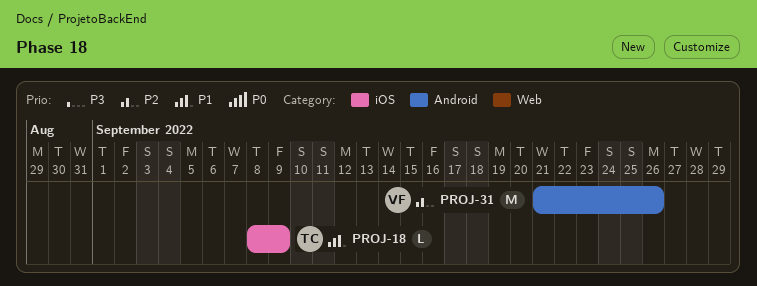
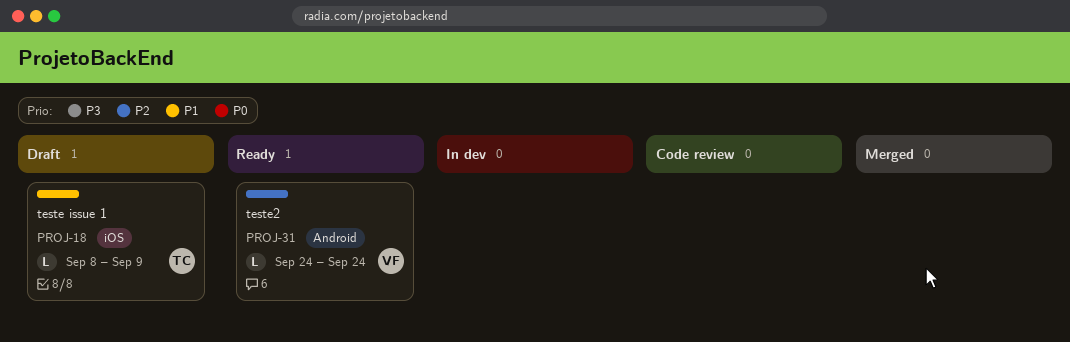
PROJ-31, estimate: M -> L
PROJ-31, start: Sep 21 -> Sep 24
PROJ-31, due: Sep 26 -> Sep 24

